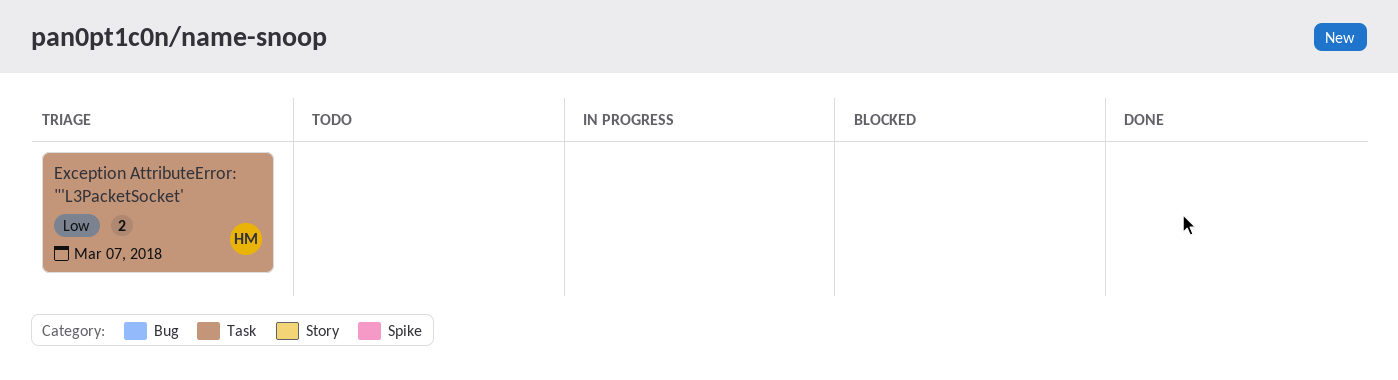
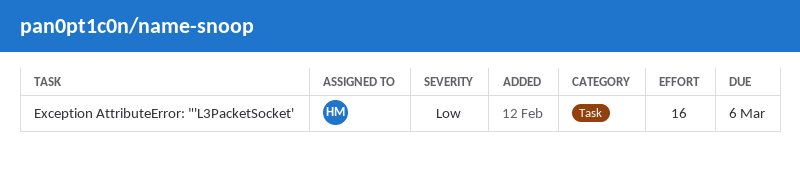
Exception AttributeError: "'L3PacketSocket', estimate: 2 -> 16
Exception AttributeError: "'L3PacketSocket', due: Mar 7 -> Mar 6

